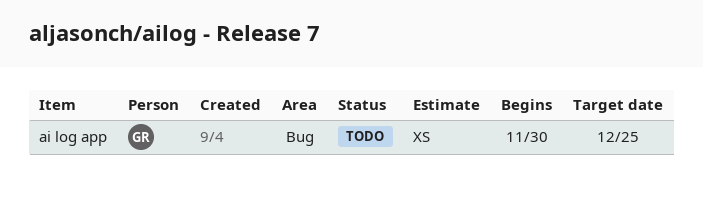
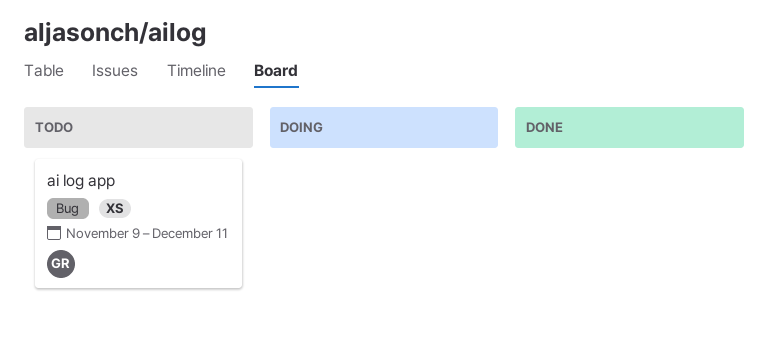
ai log app, start: Nov 30 -> Nov 9
ai log app, due: Dec 25 -> Dec 11

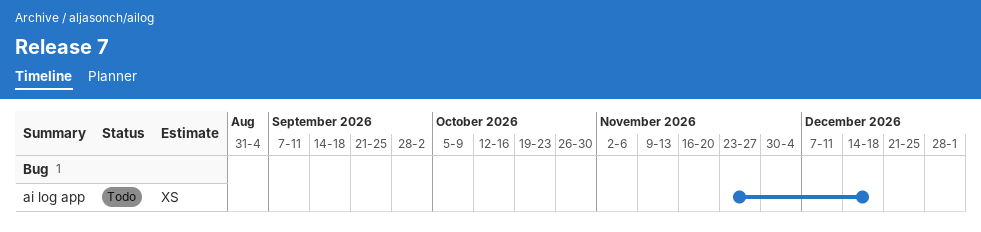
ai log app, start: Nov 9 -> Nov 23
ai log app, due: Dec 11 -> Dec 18

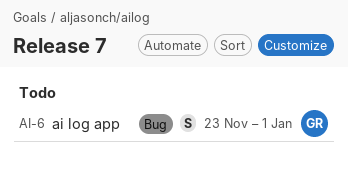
ai log app, estimate: XS -> S
ai log app, due: Dec 18 -> Jan 1

